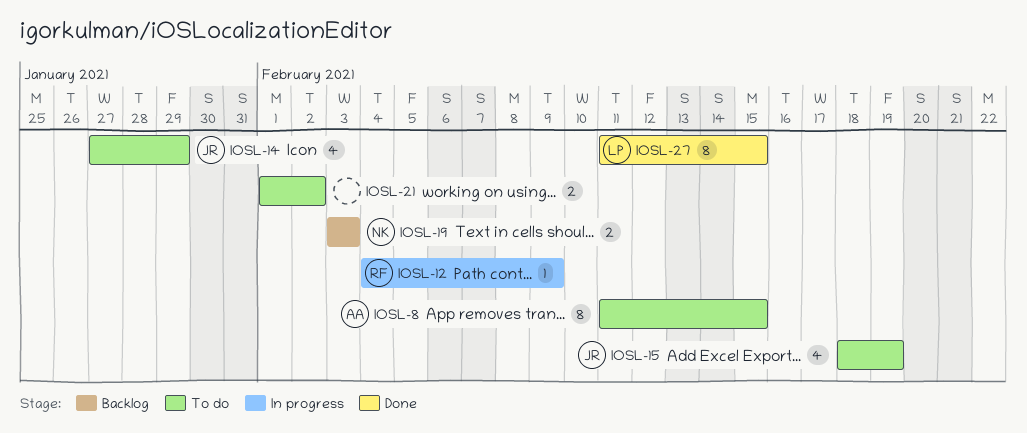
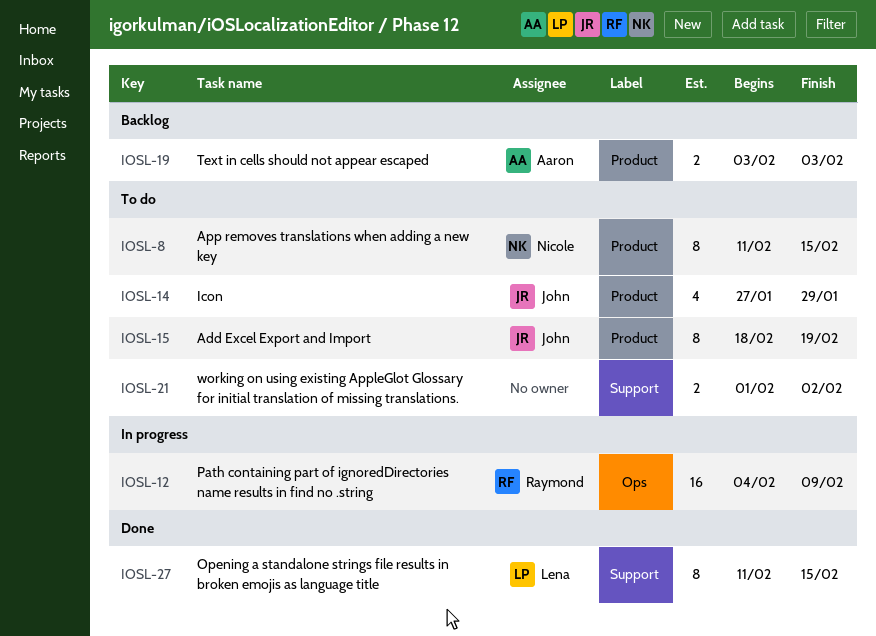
IOSL-8, owner: Aaron -> Nicole
IOSL-12, estimate: 1 -> 16
IOSL-15, estimate: 4 -> 8
IOSL-19, owner: Nicole -> Aaron

